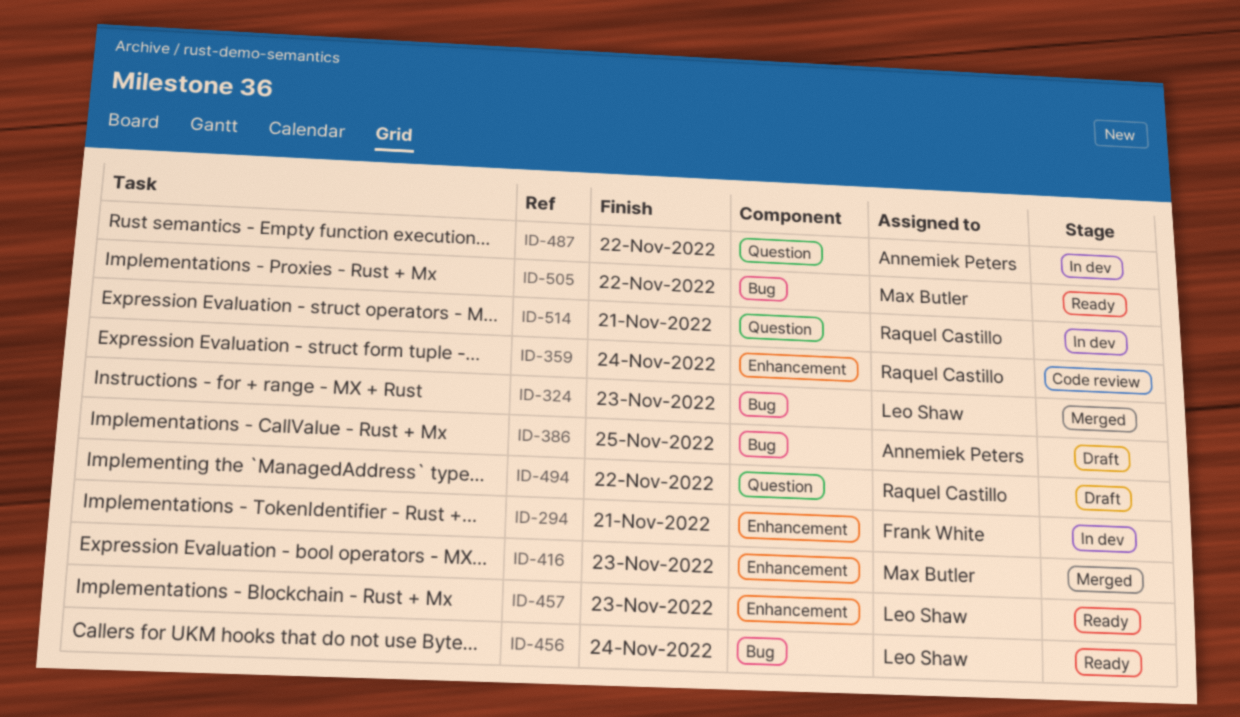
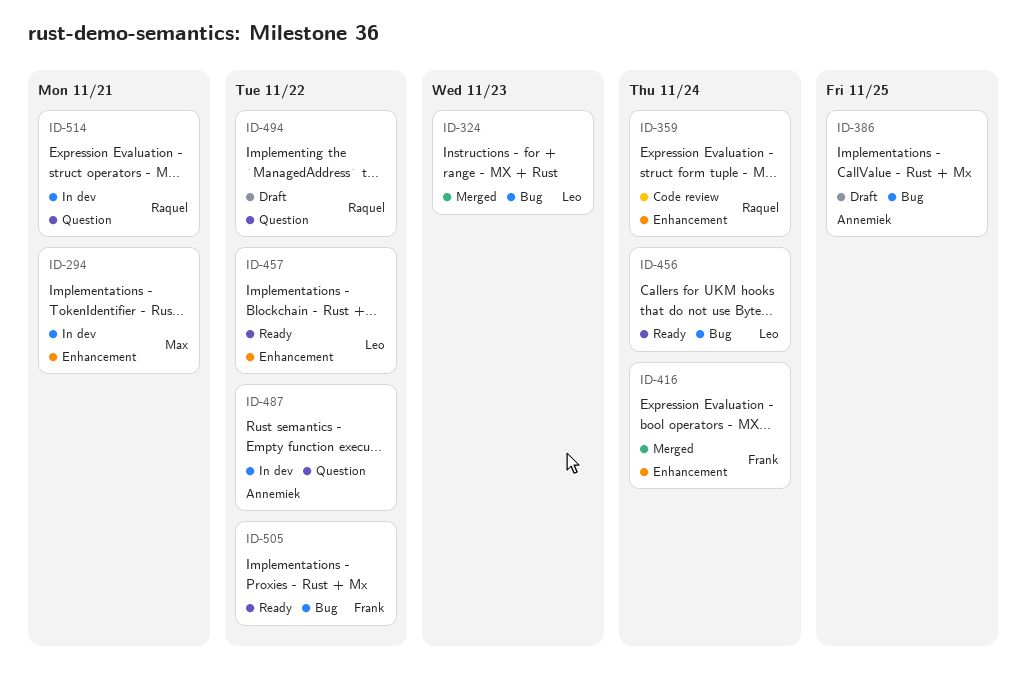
ID-294, owner: Frank White -> Max Butler
ID-416, owner: Max Butler -> Frank White
ID-416, due: Nov 23 -> Nov 24
ID-457, due: Nov 23 -> Nov 22
ID-505, owner: Max Butler -> Frank White

